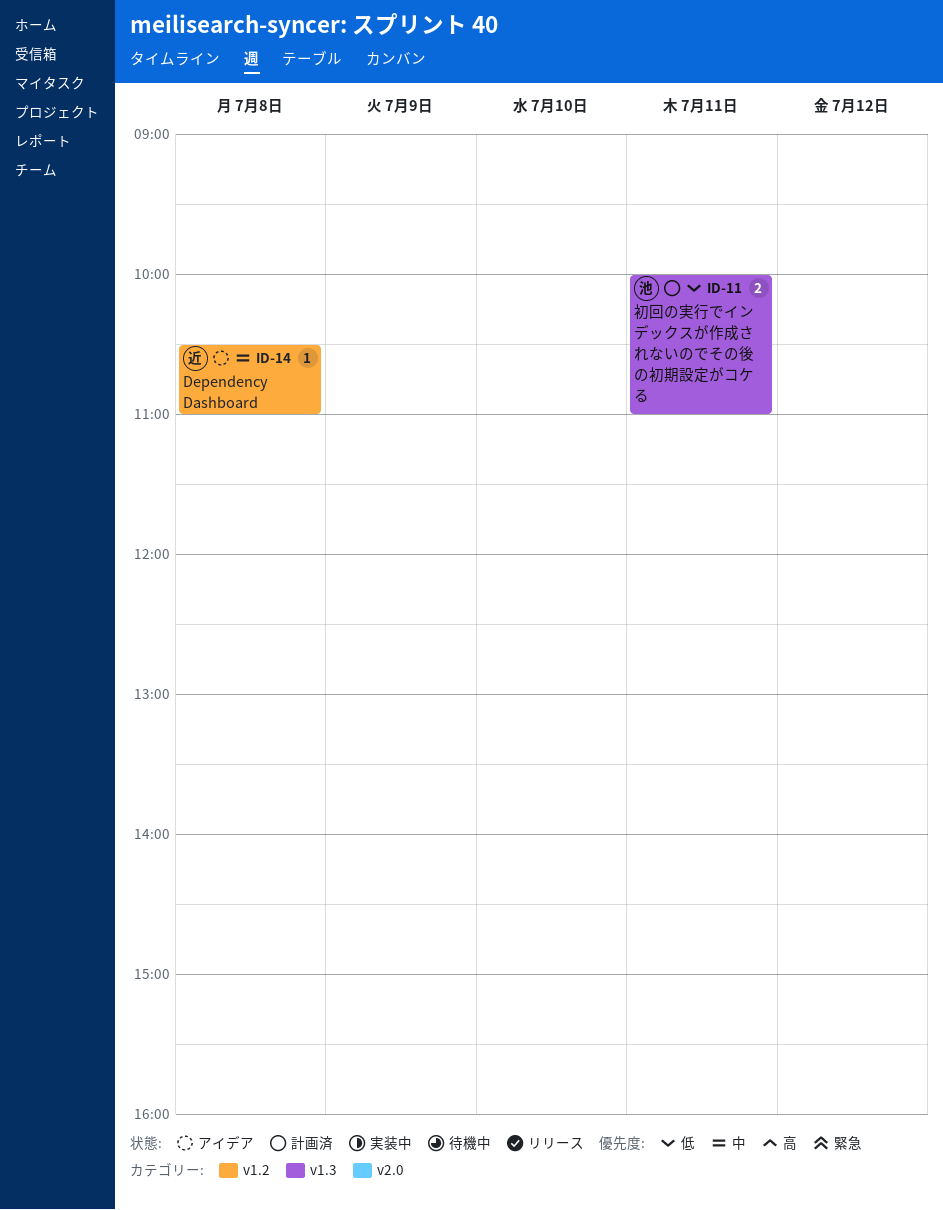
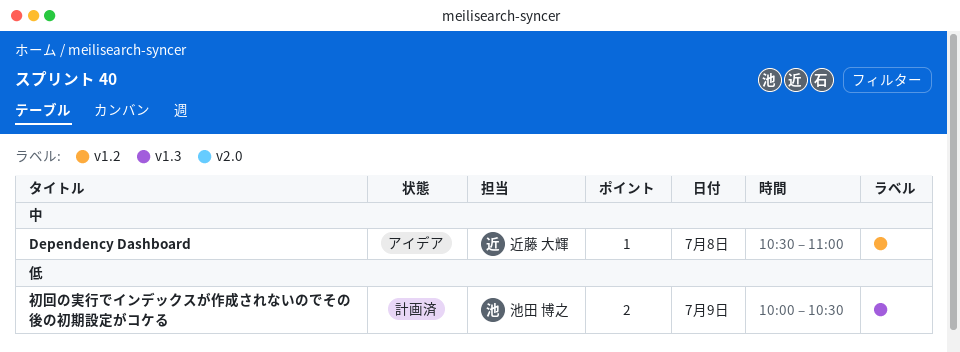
初回の実行でインデックスが作成されないのでその後の初期設定がコケる, day: Jul 11 -> Jul 9
初回の実行でインデックスが作成されないのでその後の初期設定がコケる, ends: 11:00 -> 10:30

